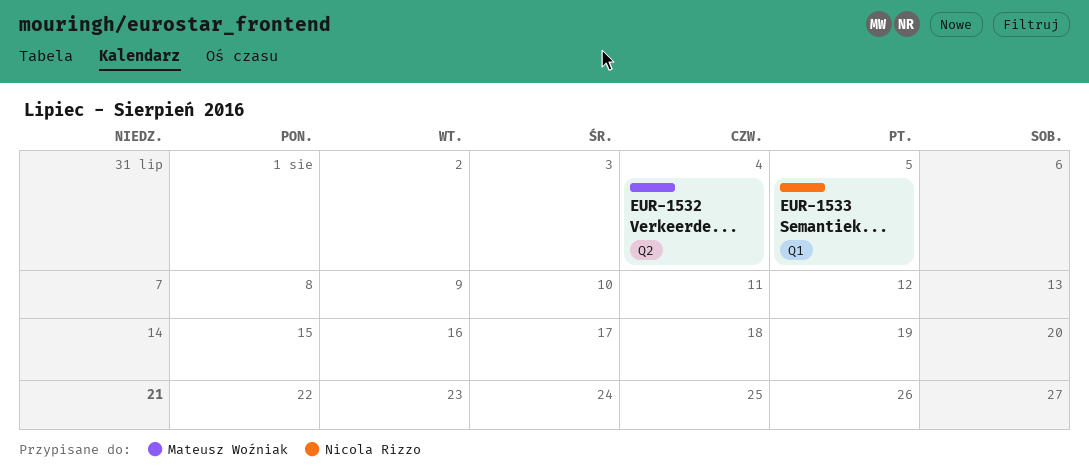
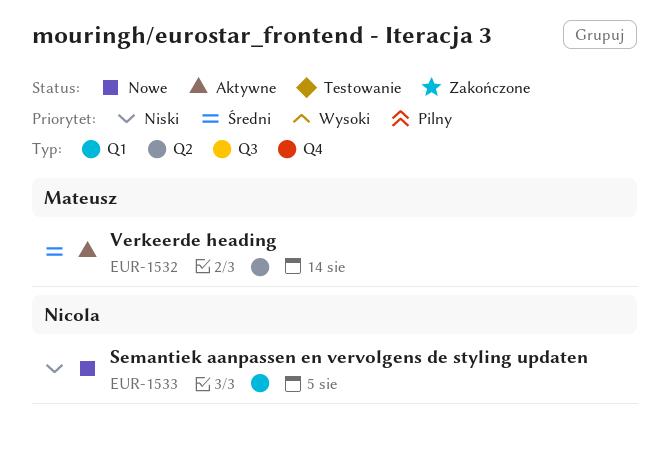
EUR-1532, due: Aug 4 -> Aug 14

